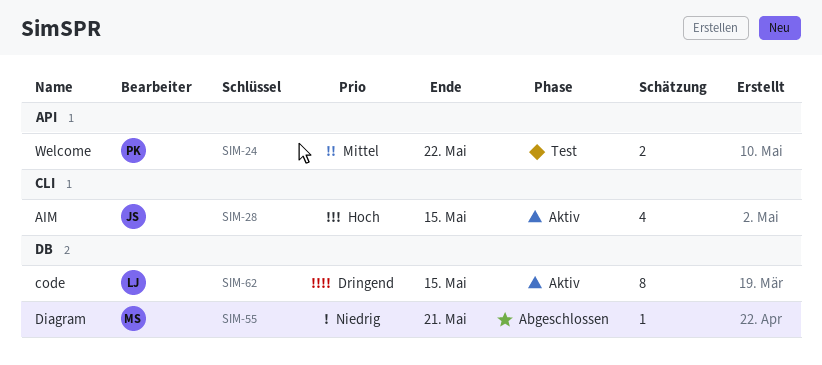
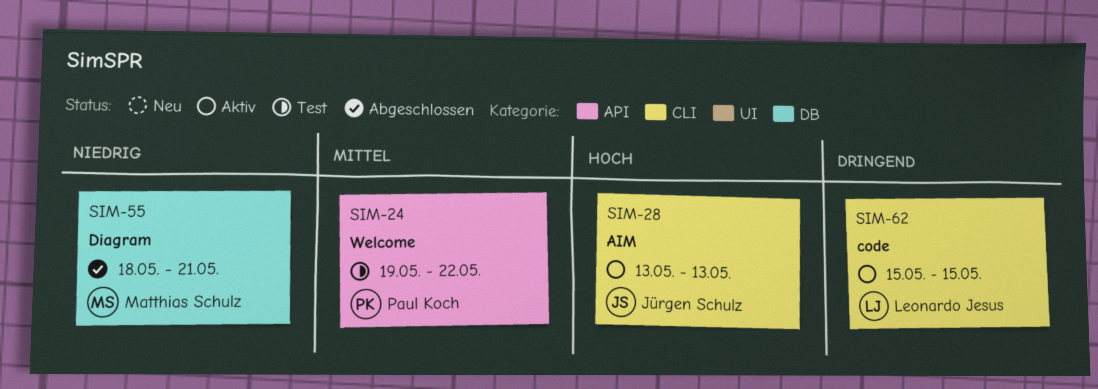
SIM-28, due: May 15 -> May 13
SIM-62, label: DB -> CLI

